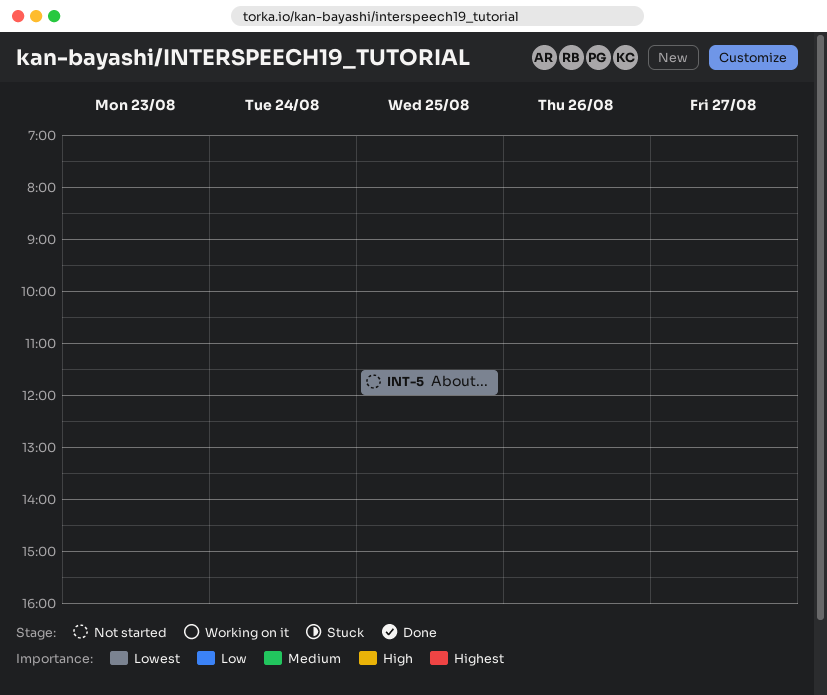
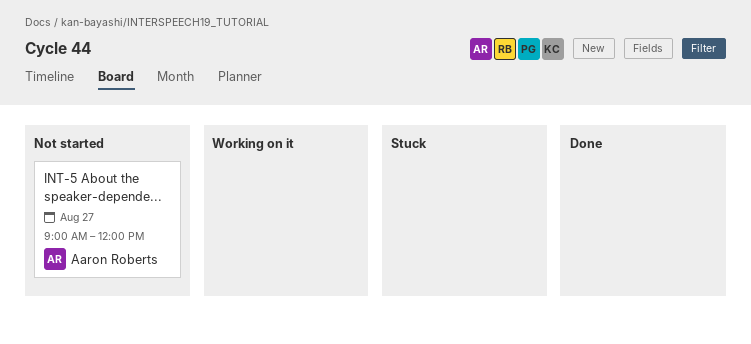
INT-5, day: Aug 25 -> Aug 27
INT-5, begins: 11:30 -> 09:00

